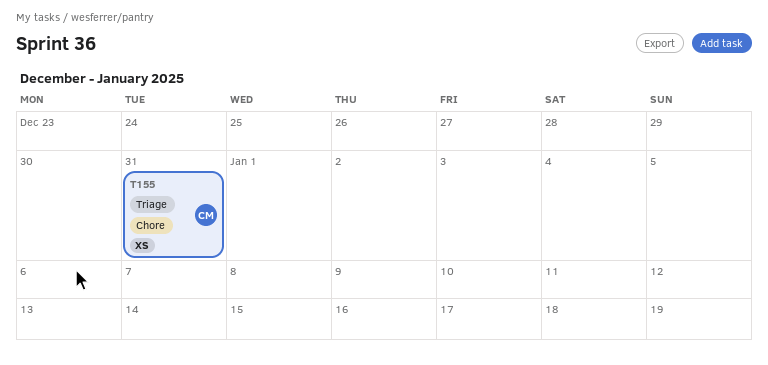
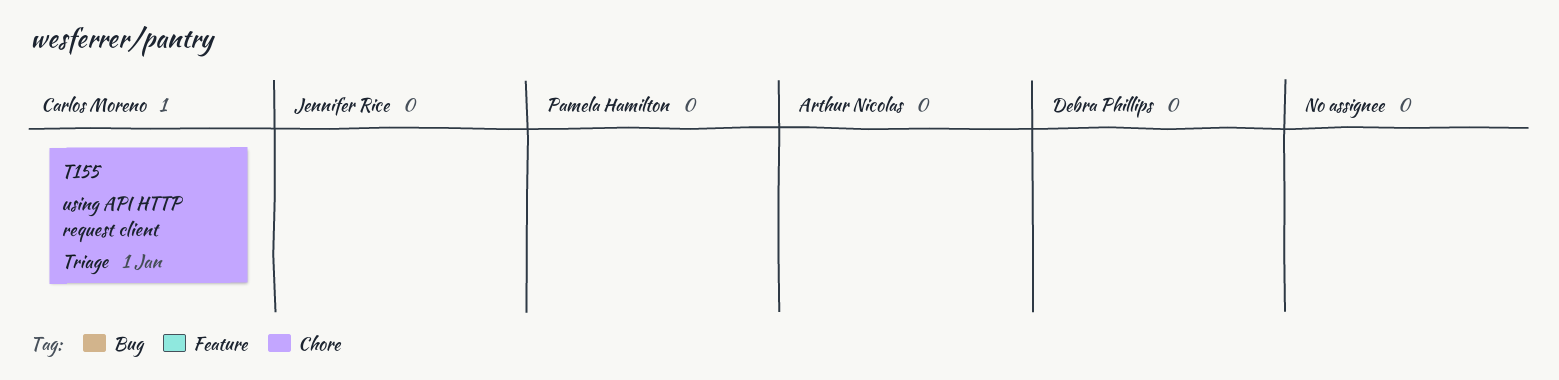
T155, due: Dec 31 -> Jan 1

